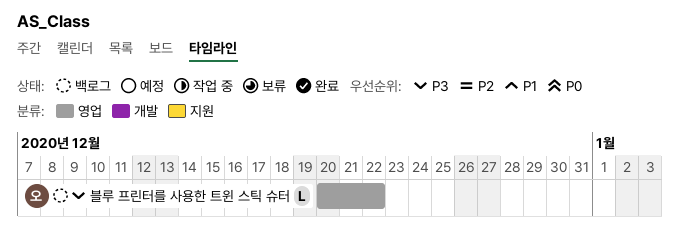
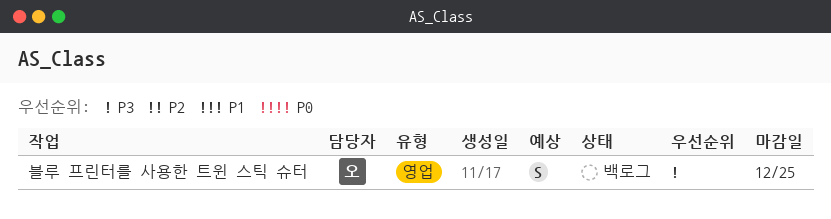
블루 프린터를 사용한 트윈 스틱 슈터, estimate: L -> S
블루 프린터를 사용한 트윈 스틱 슈터, due: Dec 22 -> Dec 25

